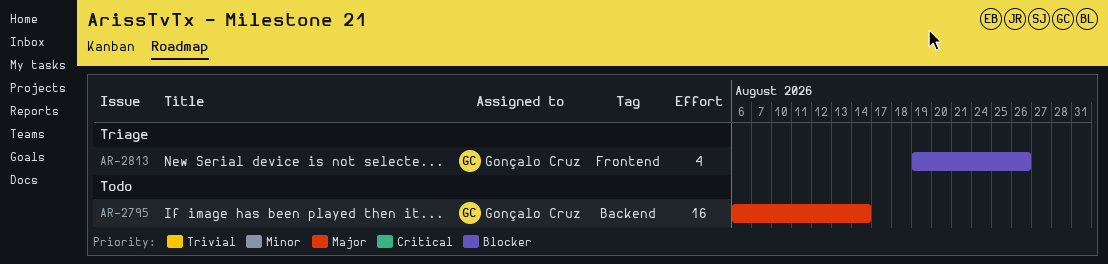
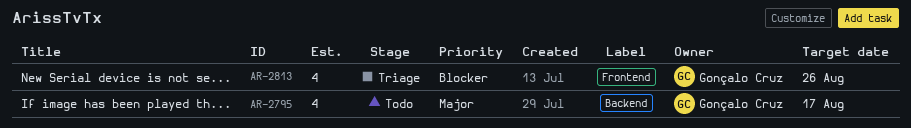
AR-2795, estimate: 16 -> 4
AR-2795, due: Aug 14 -> Aug 17

